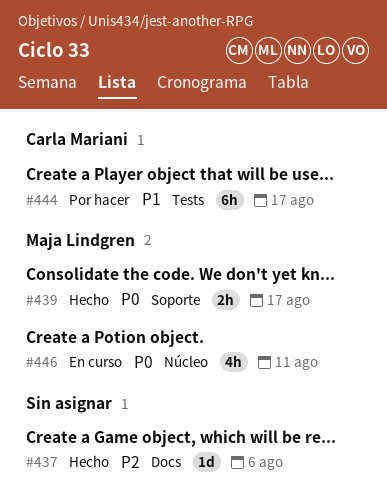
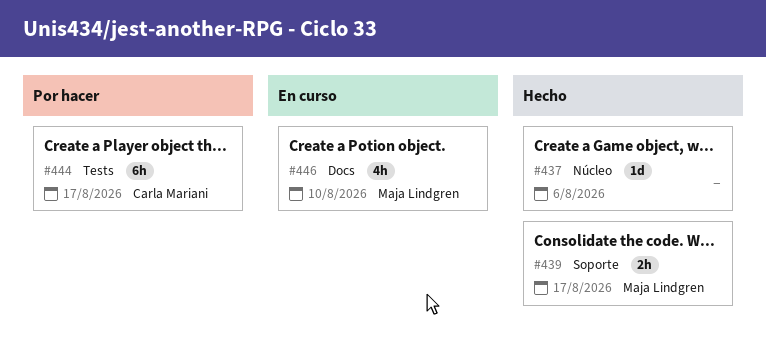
#437, label: Docs -> Núcleo
#446, label: Núcleo -> Docs
#446, due: Aug 11 -> Aug 10

